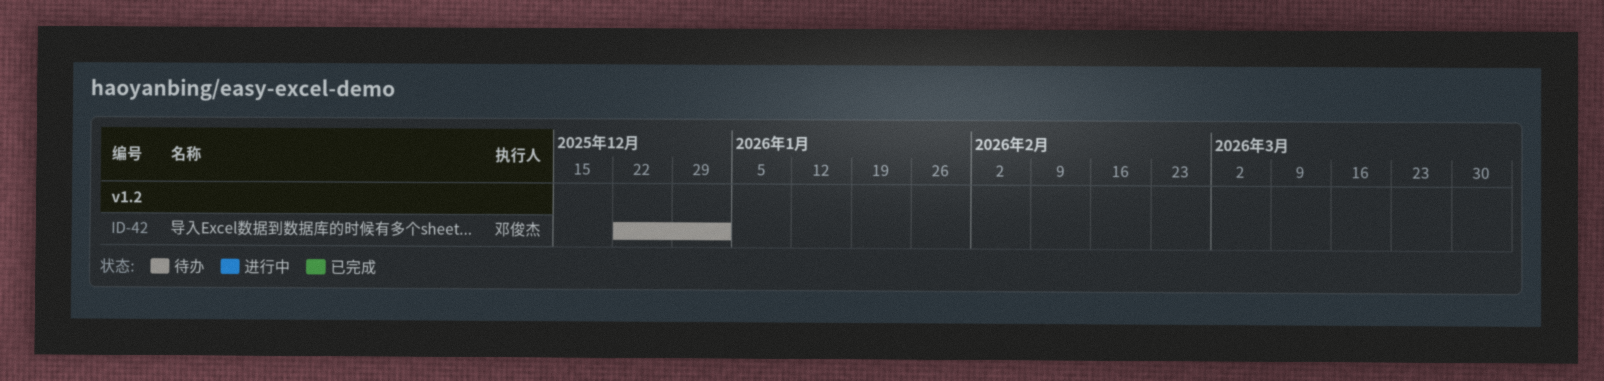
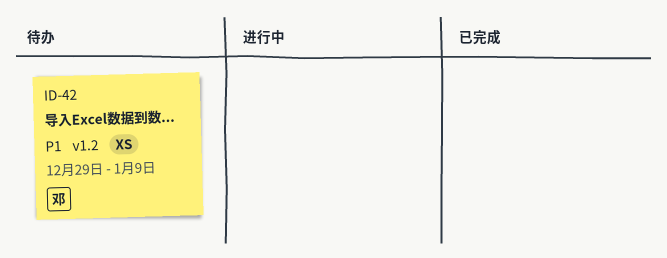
ID-42, start: Dec 22 -> Dec 29
ID-42, due: Jan 2 -> Jan 9

